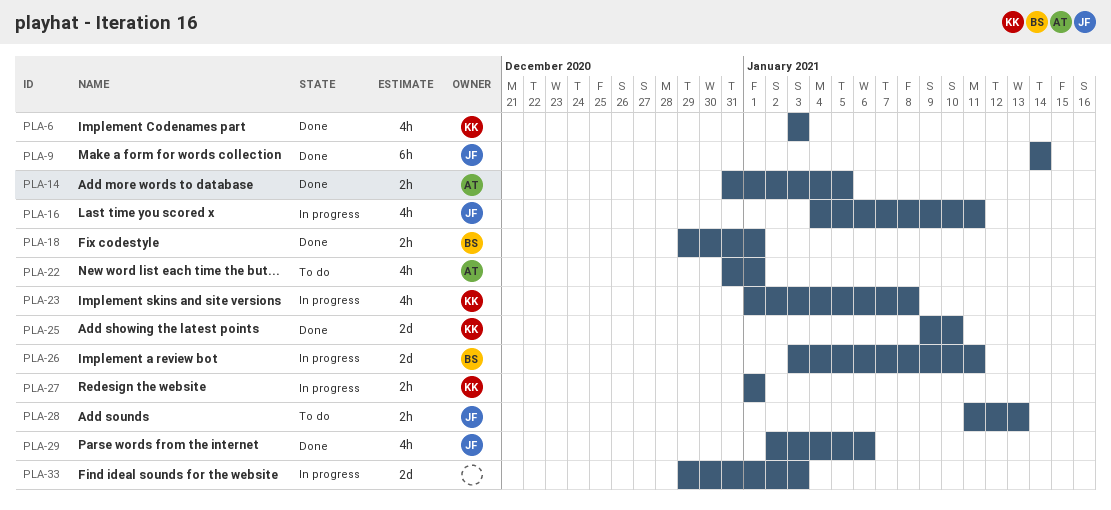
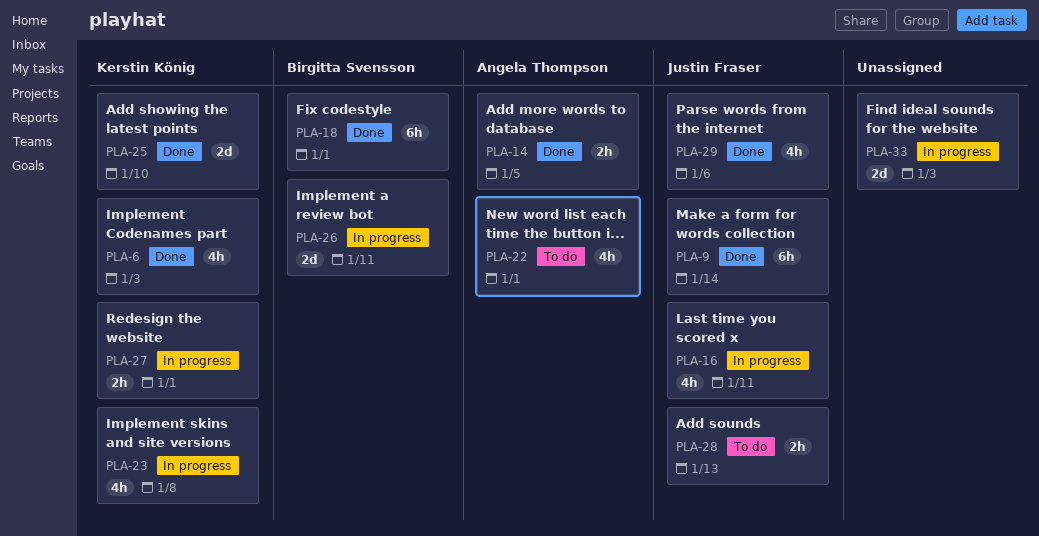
PLA-18, estimate: 2h -> 6h

